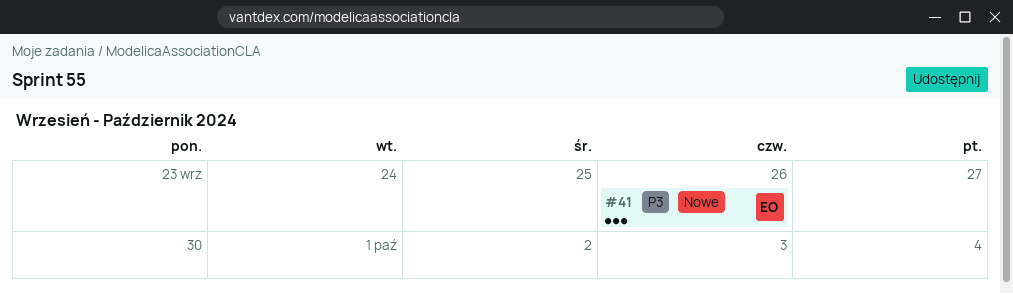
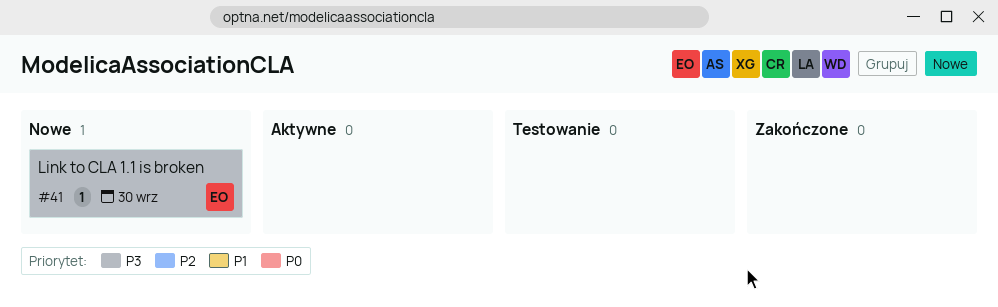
#41, estimate: 3 -> 1
#41, due: Sep 26 -> Sep 30

